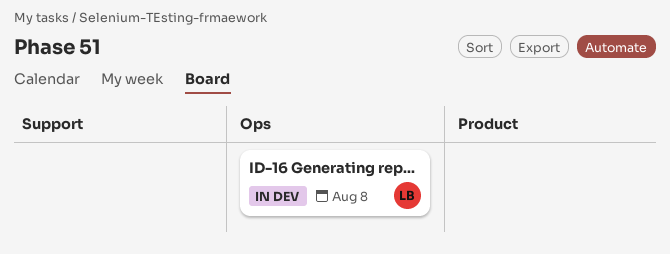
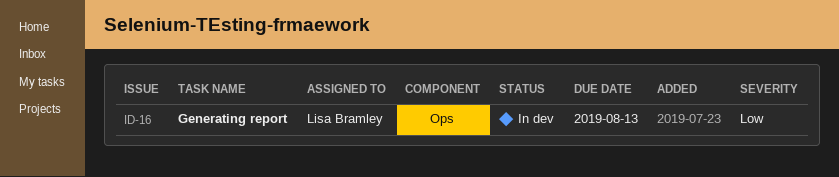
ID-16, due: Aug 8 -> Aug 13

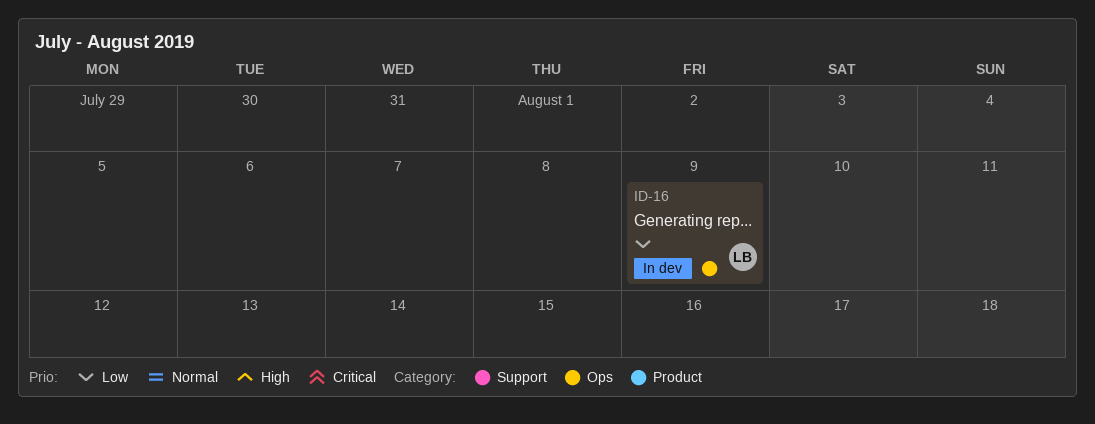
ID-16, due: Aug 13 -> Aug 9

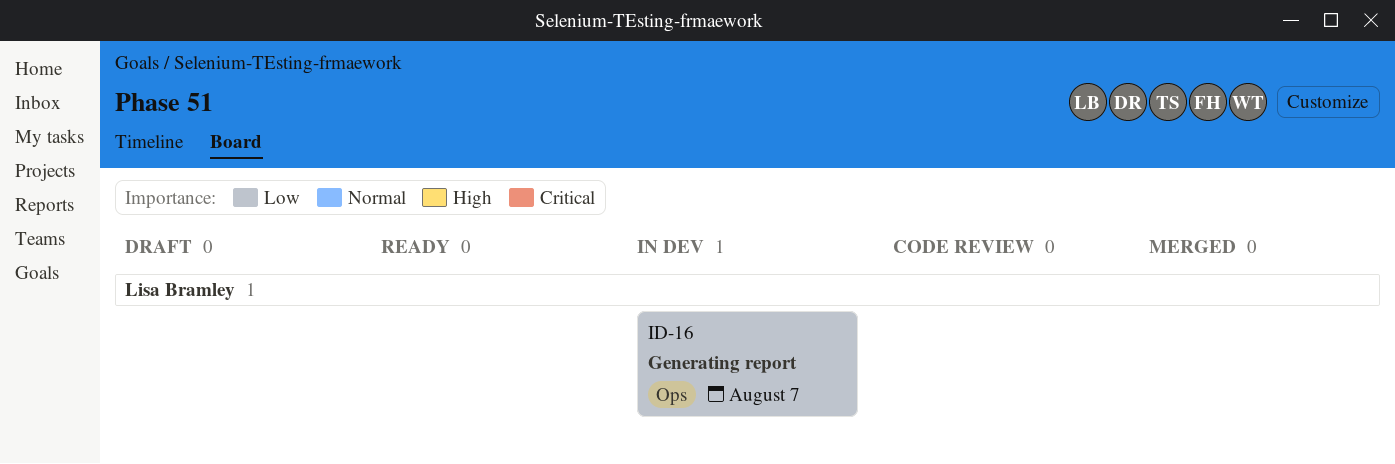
ID-16, due: Aug 9 -> Aug 7

